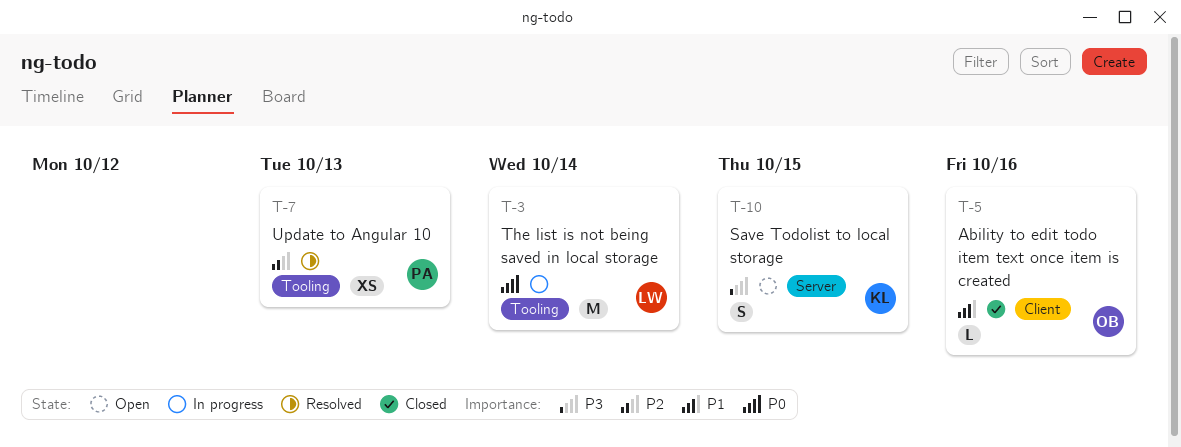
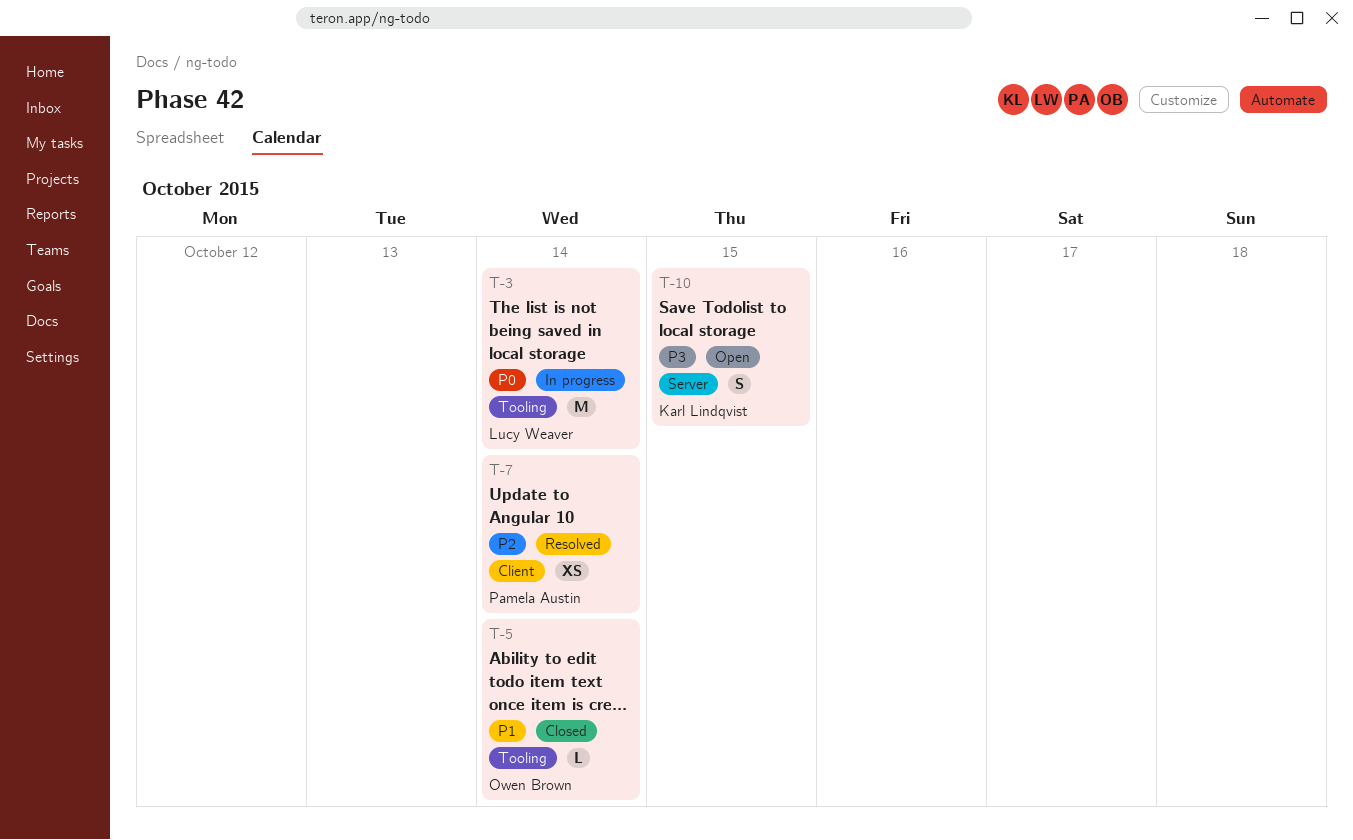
T-5, label: Client -> Tooling
T-5, due: Oct 16 -> Oct 14
T-7, label: Tooling -> Client
T-7, due: Oct 13 -> Oct 14

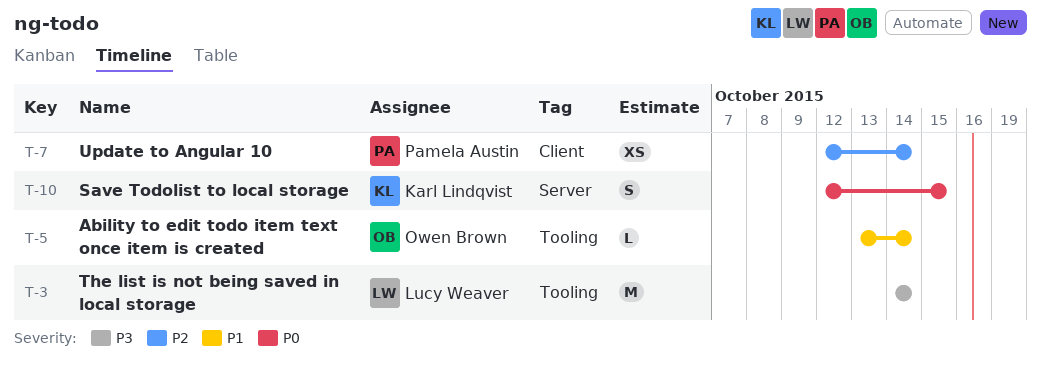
T-3, priority: P0 -> P3
T-10, priority: P3 -> P0

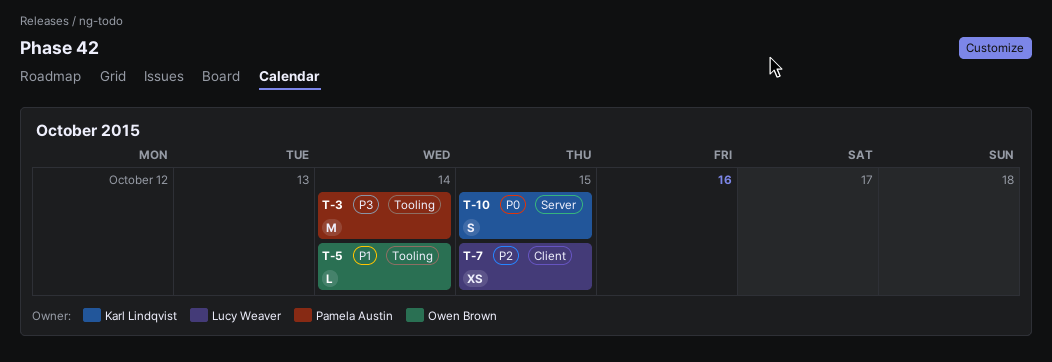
T-3, owner: Lucy Weaver -> Pamela Austin
T-7, owner: Pamela Austin -> Lucy Weaver
T-7, due: Oct 14 -> Oct 15

